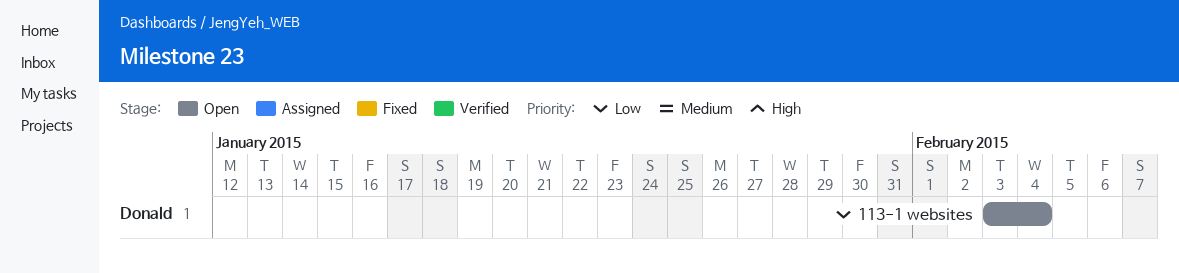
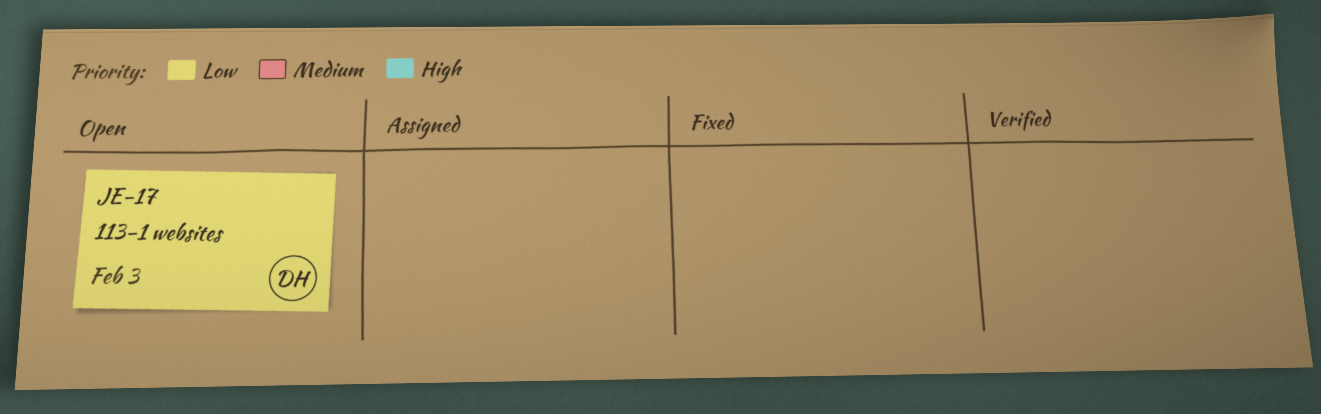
113-1 websites, due: Feb 4 -> Feb 3

